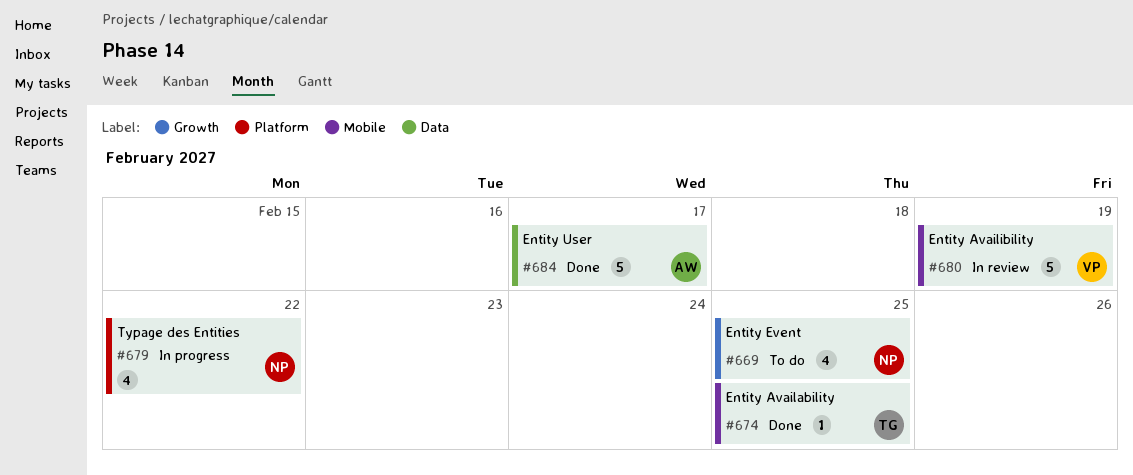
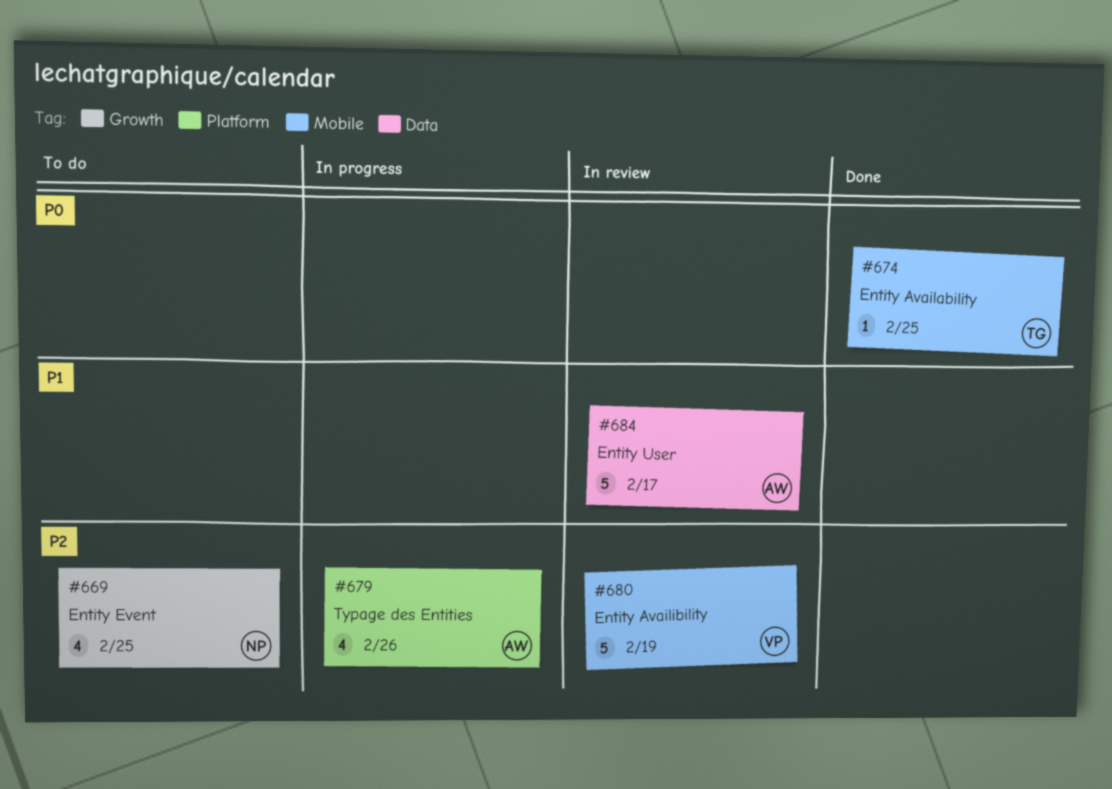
#679, owner: NP -> AW
#679, due: Feb 22 -> Feb 26
#684, status: Done -> In review

